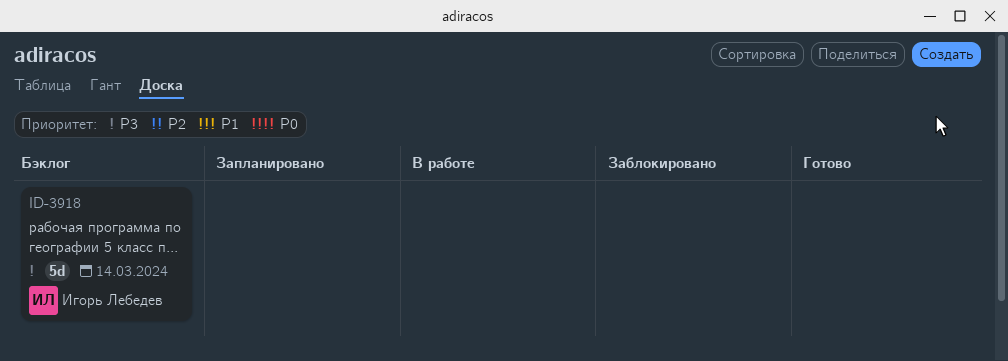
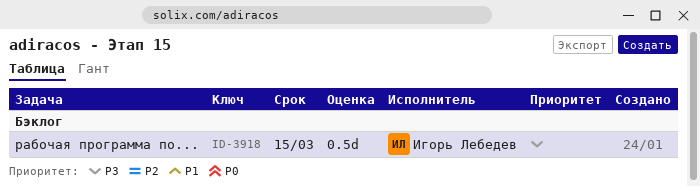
ID-3918, estimate: 5d -> 0.5d
ID-3918, due: Mar 14 -> Mar 15

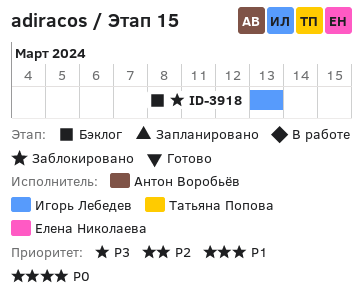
ID-3918, due: Mar 15 -> Mar 13

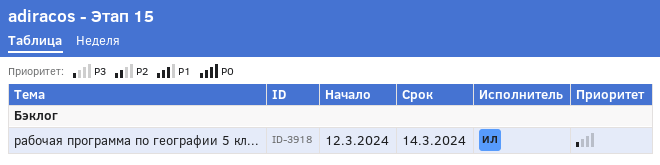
ID-3918, start: Mar 13 -> Mar 12
ID-3918, due: Mar 13 -> Mar 14

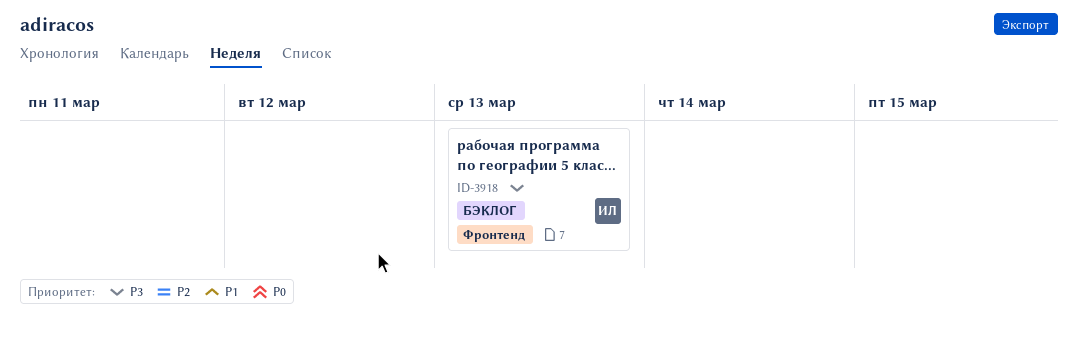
ID-3918, due: Mar 14 -> Mar 13

